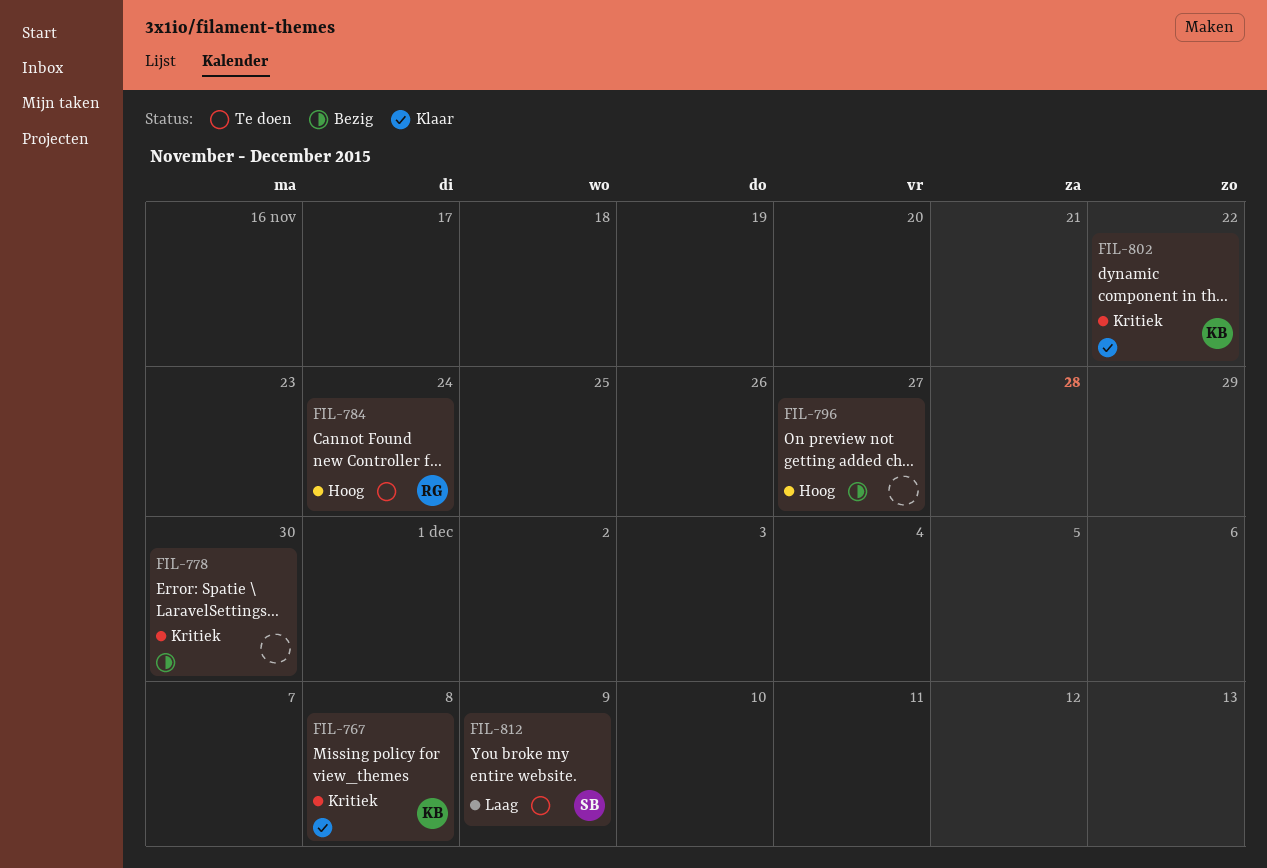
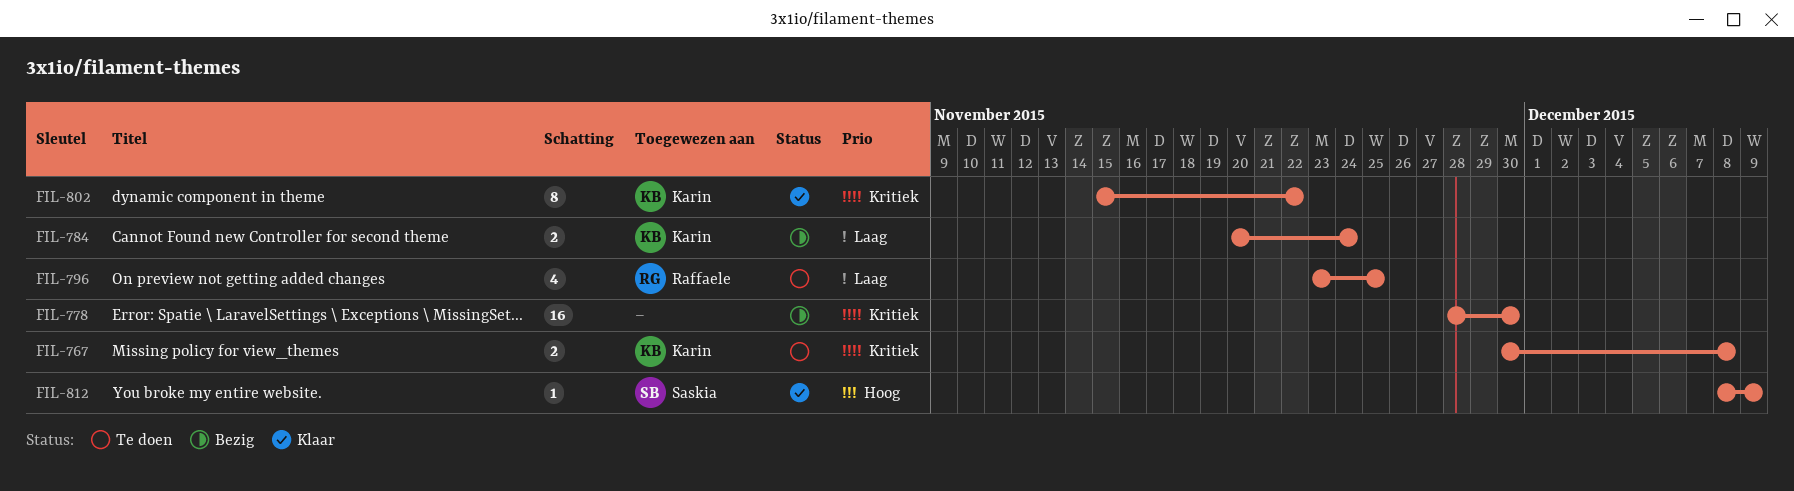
FIL-767, status: Klaar -> Te doen
FIL-784, status: Te doen -> Bezig
FIL-784, owner: Raffaele -> Karin
FIL-784, priority: Hoog -> Laag
FIL-796, status: Bezig -> Te doen
FIL-796, owner: none -> Raffaele
FIL-796, priority: Hoog -> Laag
FIL-796, due: Nov 27 -> Nov 25
FIL-812, status: Te doen -> Klaar
FIL-812, priority: Laag -> Hoog

